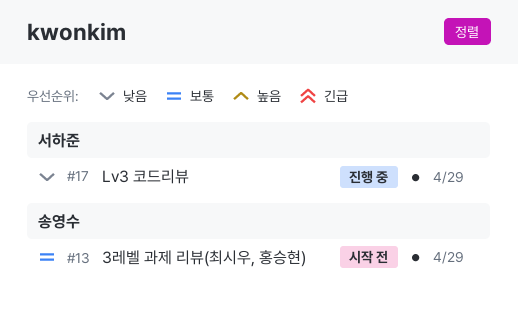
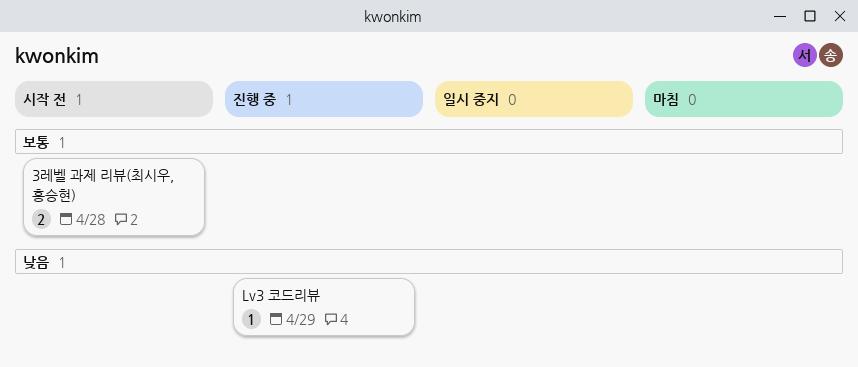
3레벨 과제 리뷰(최시우, 홍승현), estimate: 1 -> 2
3레벨 과제 리뷰(최시우, 홍승현), due: Apr 29 -> Apr 28

